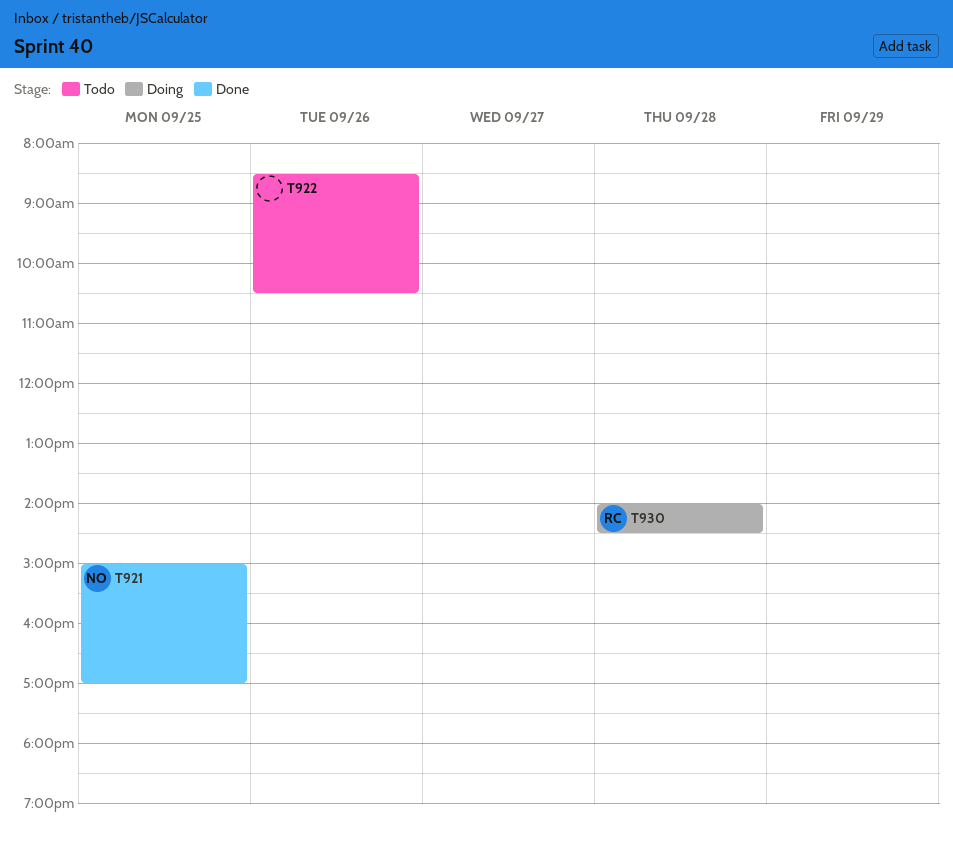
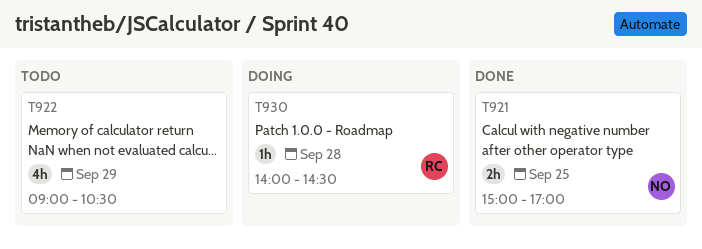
T922, day: Sep 26 -> Sep 29
T922, begins: 08:30 -> 09:00

